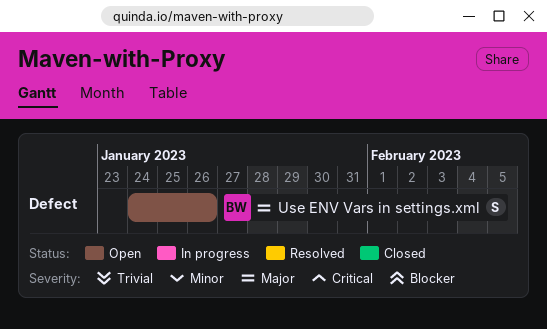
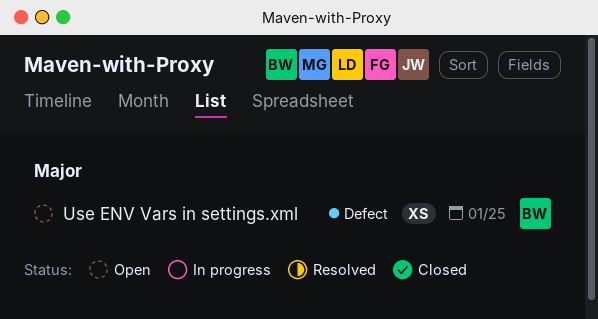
Use ENV Vars in settings.xml, estimate: S -> XS
Use ENV Vars in settings.xml, due: Jan 26 -> Jan 25

